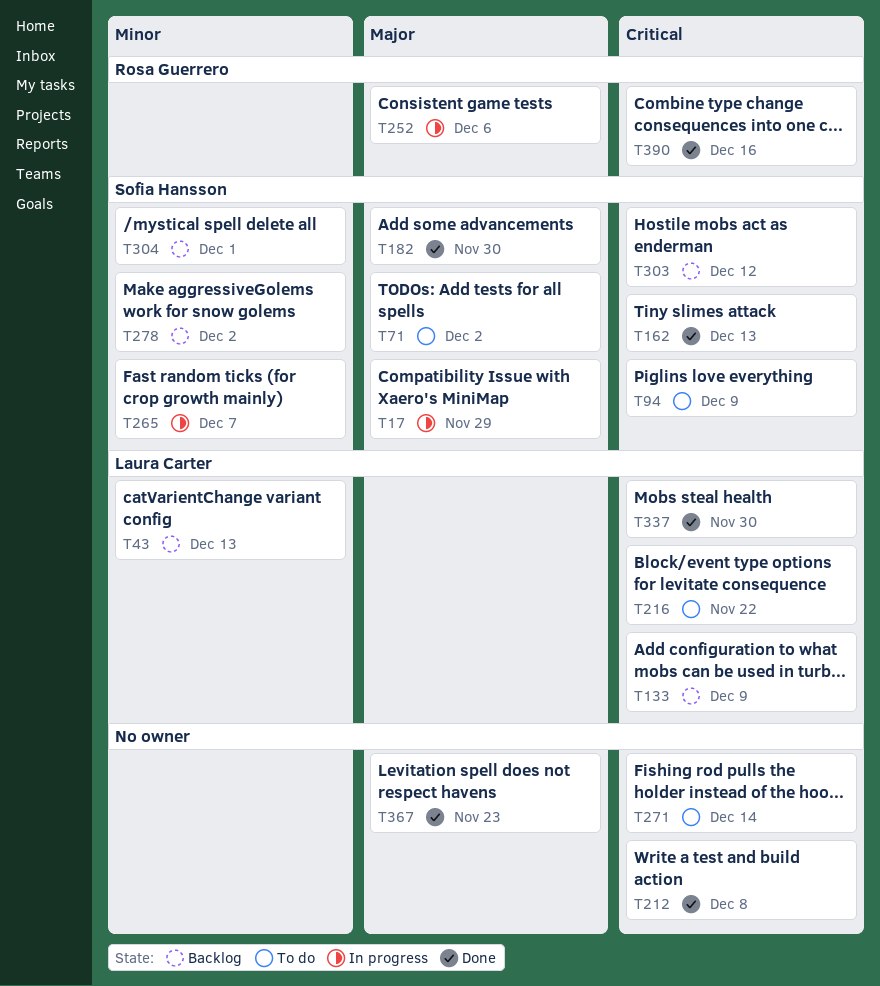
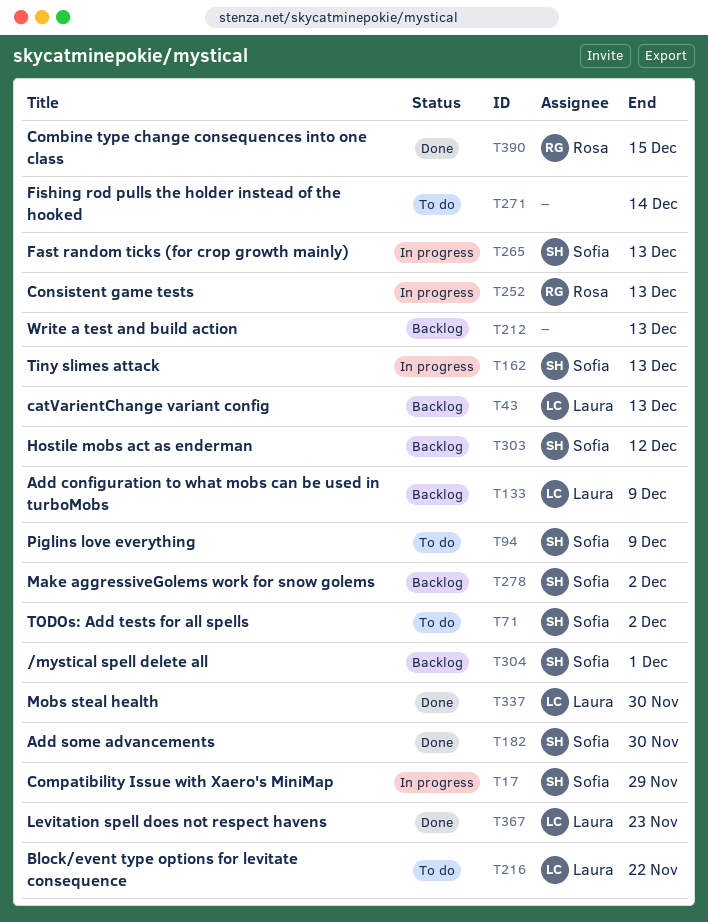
T162, status: Done -> In progress
T212, status: Done -> Backlog
T212, due: Dec 8 -> Dec 13
T252, due: Dec 6 -> Dec 13
T265, due: Dec 7 -> Dec 13
T367, owner: none -> Laura Carter
T390, due: Dec 16 -> Dec 15

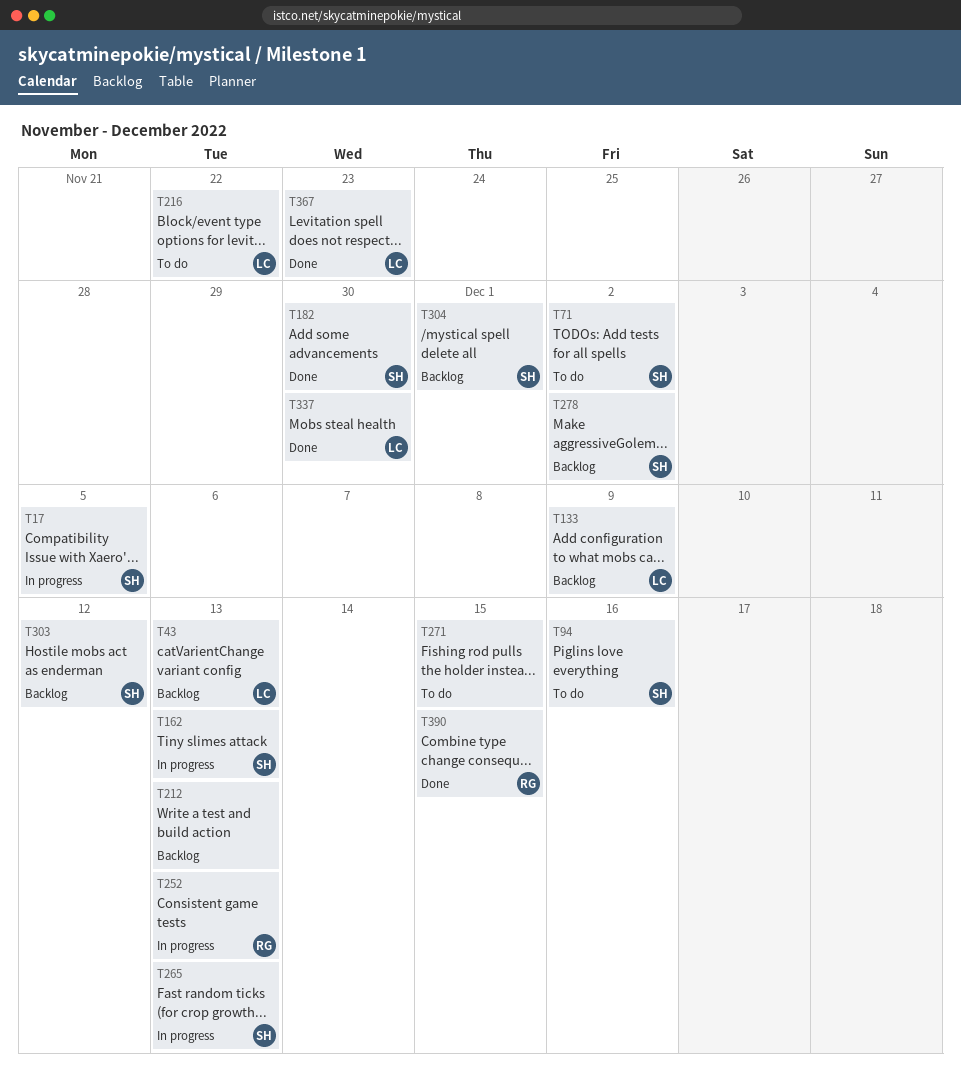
T17, due: Nov 29 -> Dec 5
T94, due: Dec 9 -> Dec 16
T271, due: Dec 14 -> Dec 15

